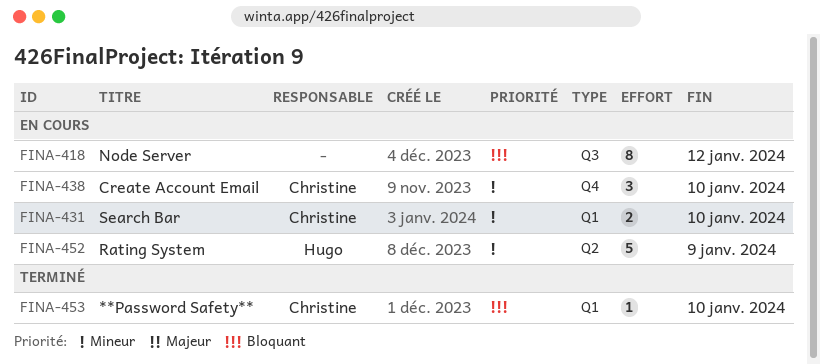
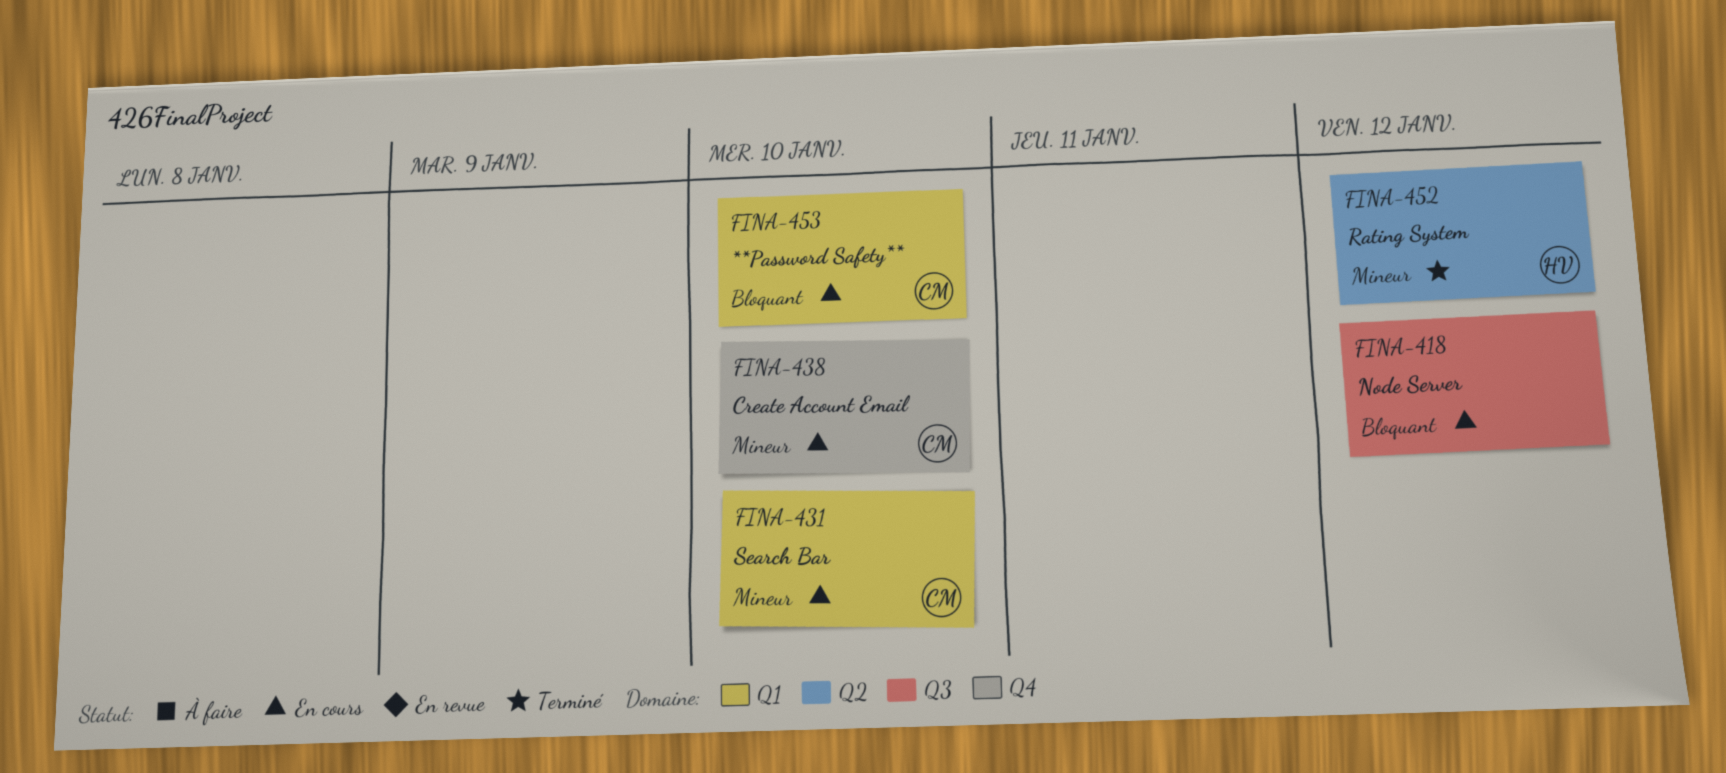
FINA-452, status: En cours -> Terminé
FINA-452, due: Jan 9 -> Jan 12
FINA-453, status: Terminé -> En cours

